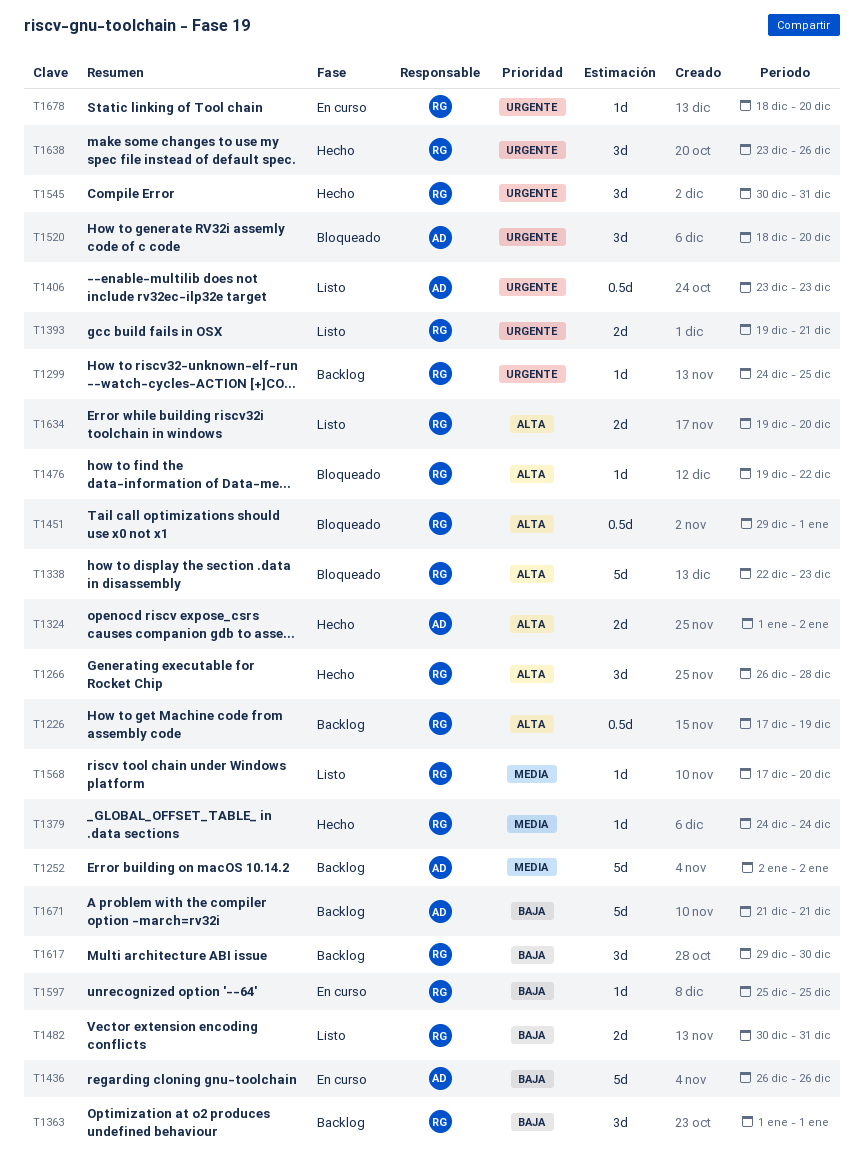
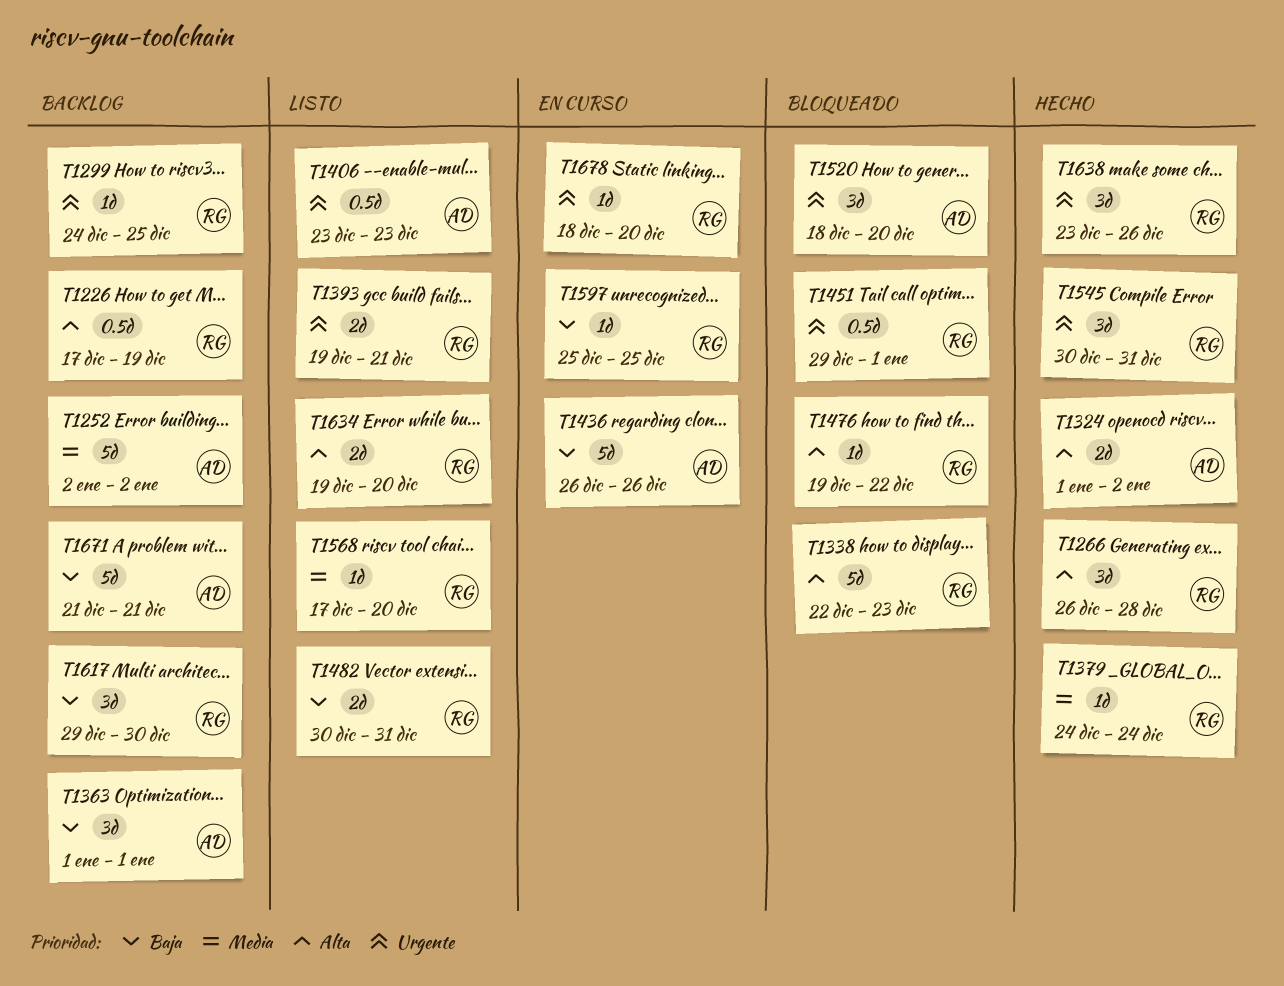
T1363, owner: RG -> AD
T1451, priority: Alta -> Urgente

